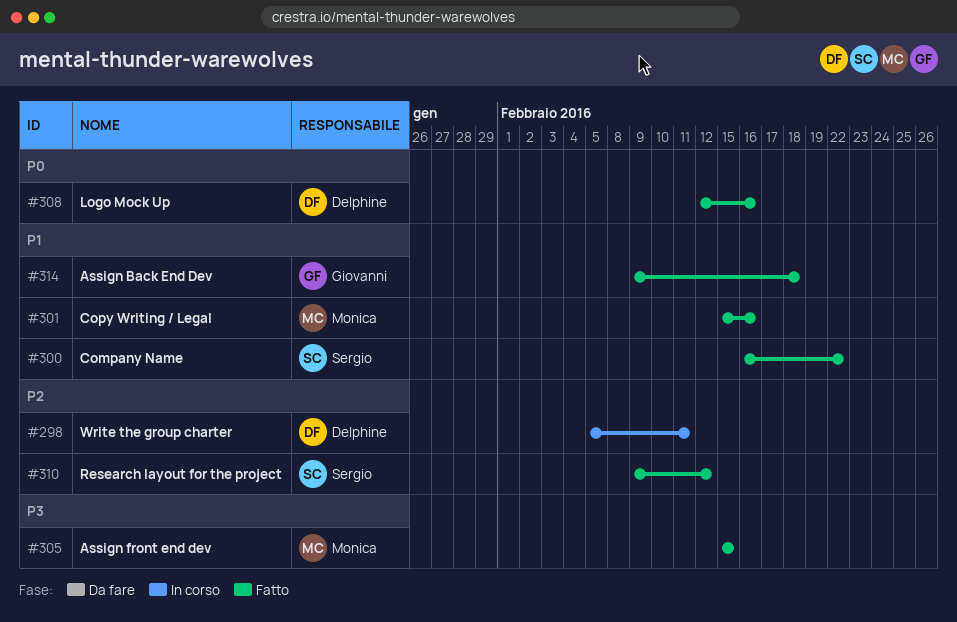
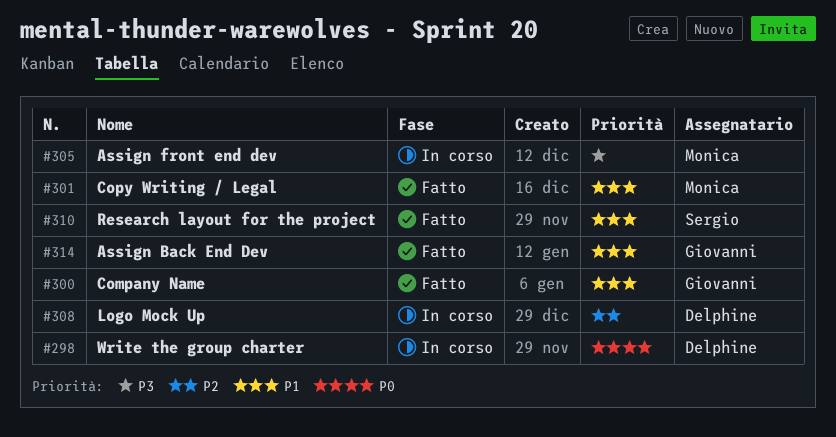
#298, priority: P2 -> P0
#300, owner: Sergio -> Giovanni
#305, status: Fatto -> In corso
#308, status: Fatto -> In corso
#308, priority: P0 -> P2
#310, priority: P2 -> P1

